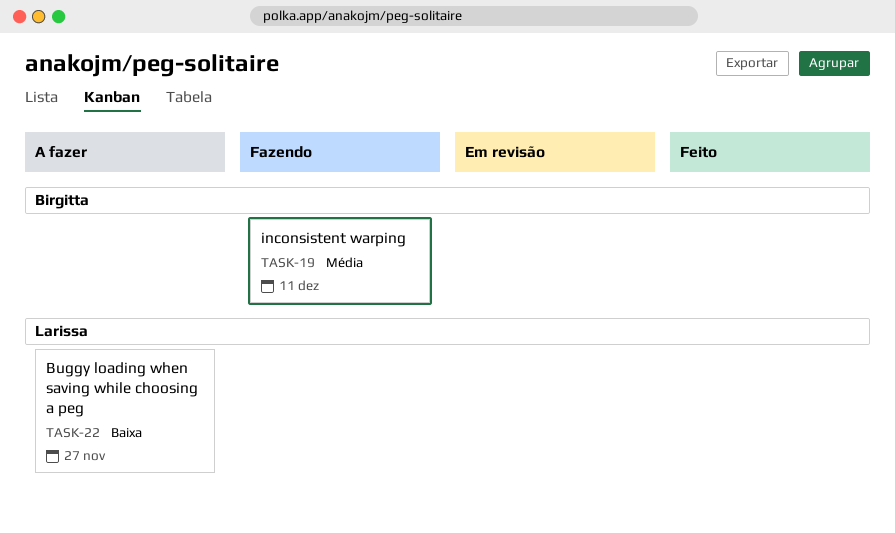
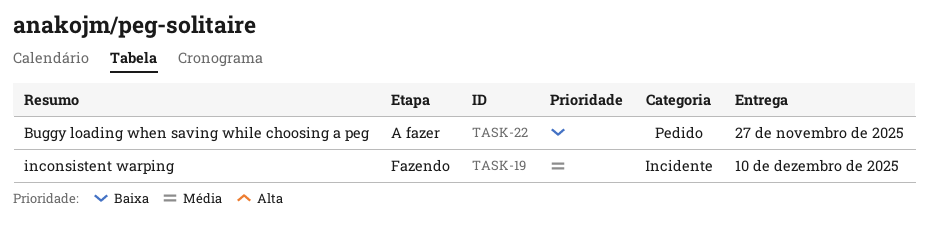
TASK-19, due: Dec 11 -> Dec 10

